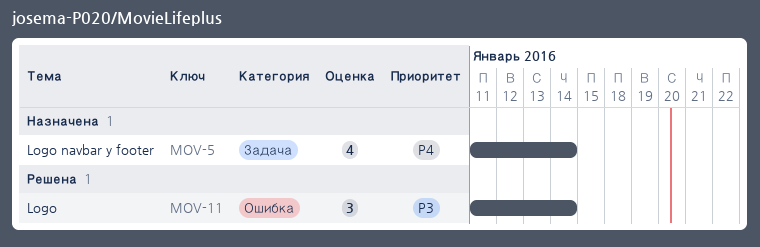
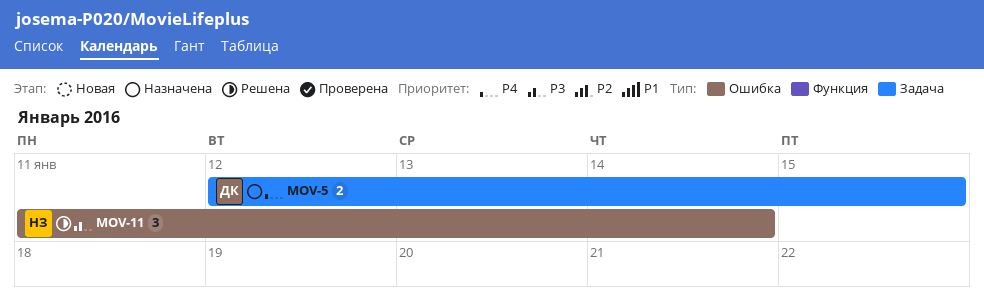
MOV-5, estimate: 4 -> 2
MOV-5, start: Jan 11 -> Jan 12
MOV-5, due: Jan 14 -> Jan 15

